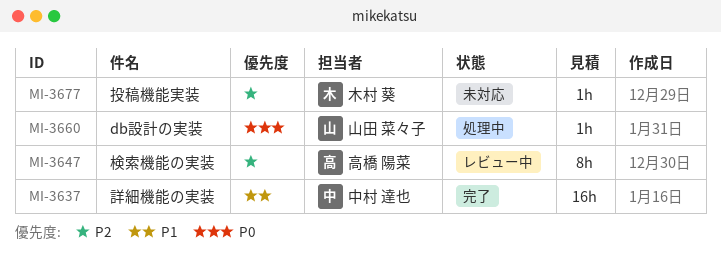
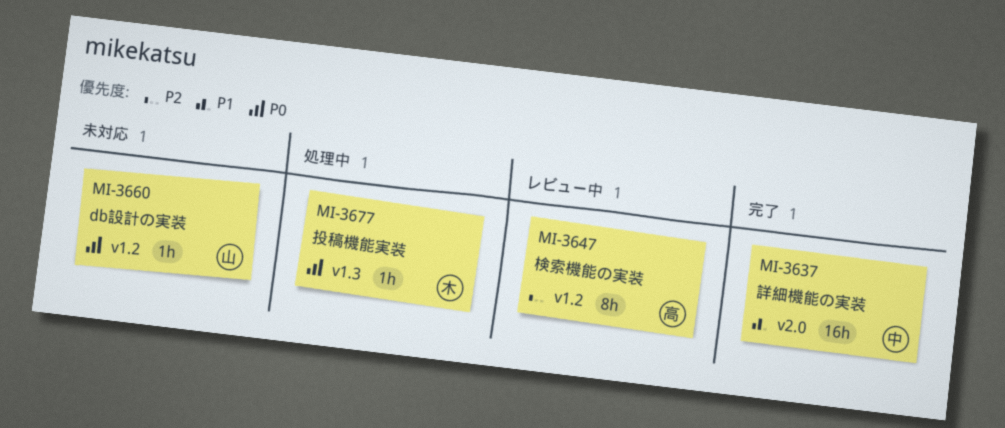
MI-3660, status: 処理中 -> 未対応
MI-3677, status: 未対応 -> 処理中
MI-3677, priority: P2 -> P0

